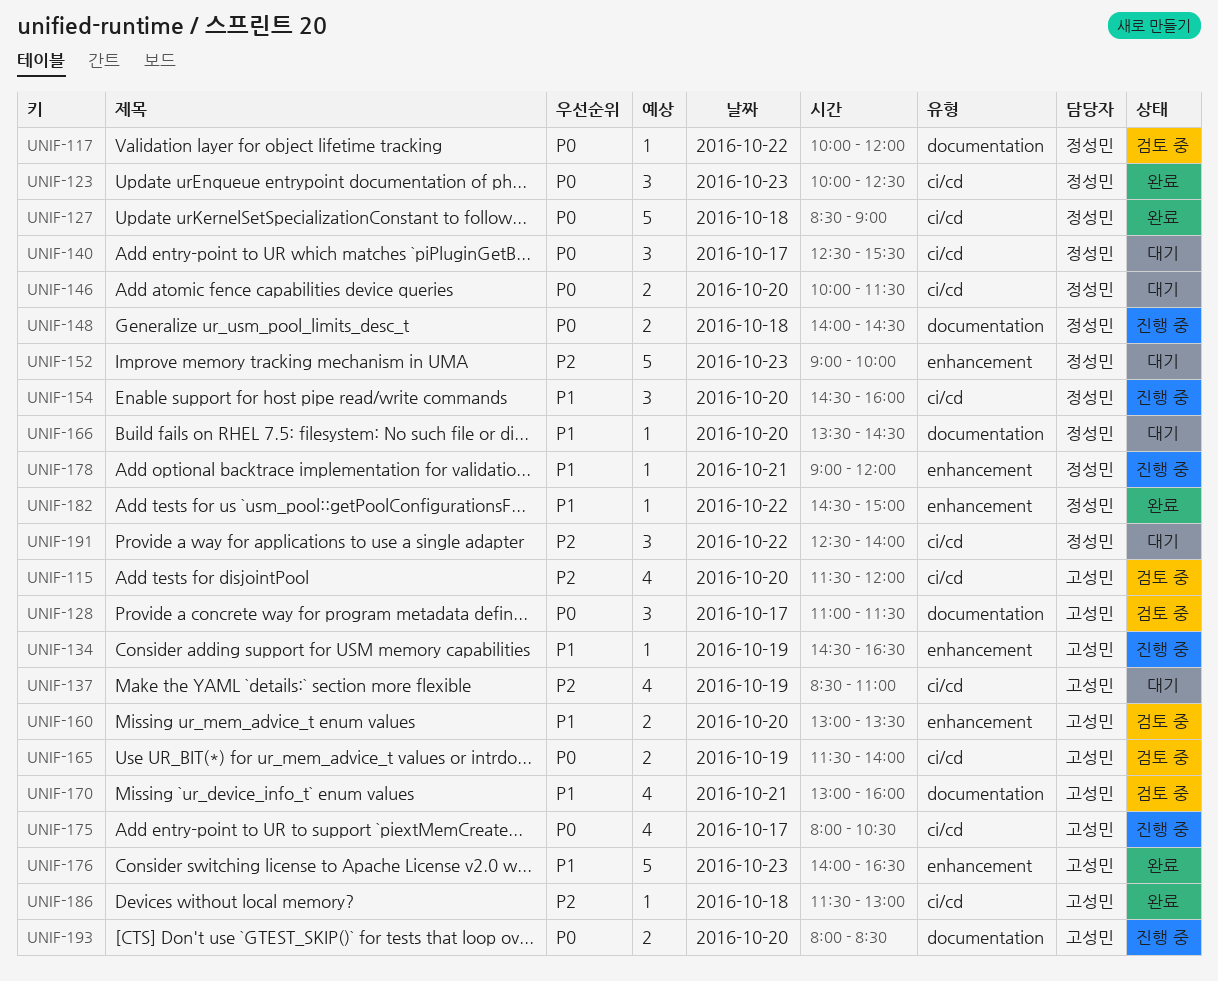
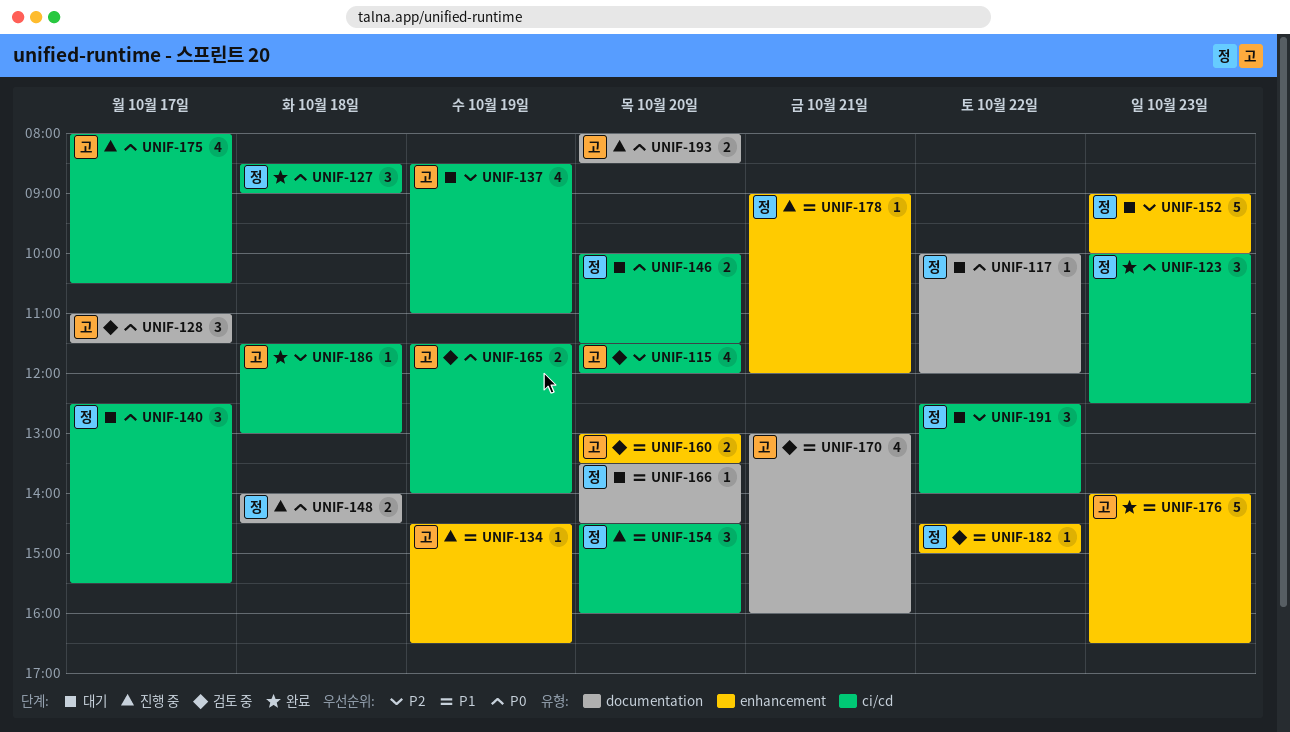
UNIF-117, status: 검토 중 -> 대기
UNIF-127, estimate: 5 -> 3
UNIF-182, status: 완료 -> 검토 중

